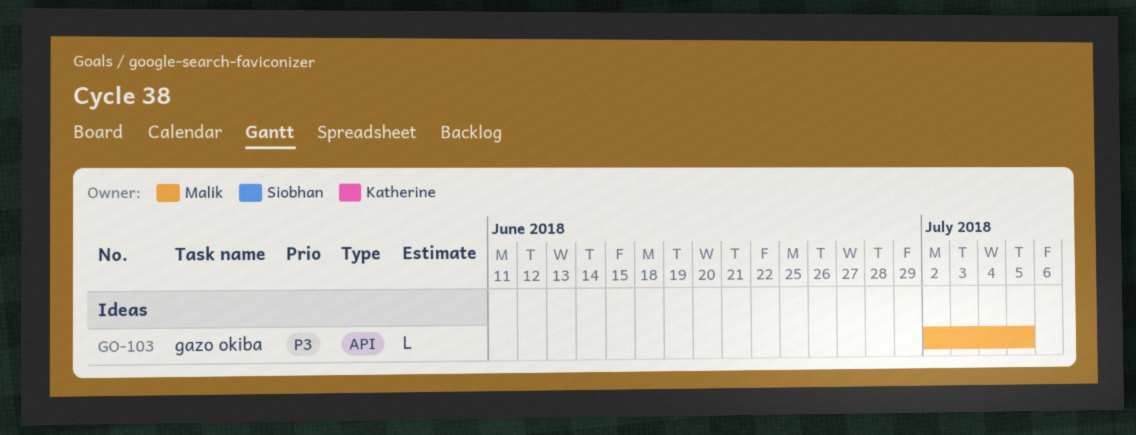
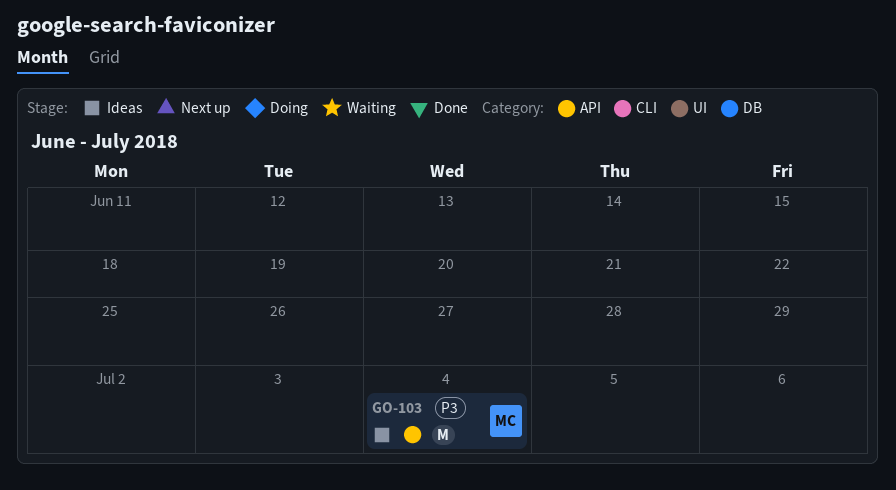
GO-103, estimate: L -> M
GO-103, due: Jul 5 -> Jul 4

